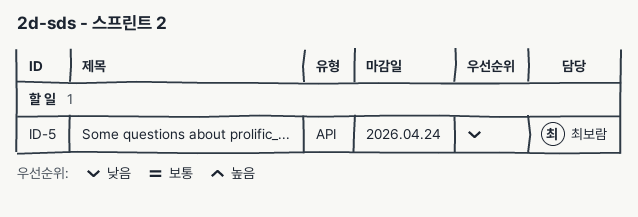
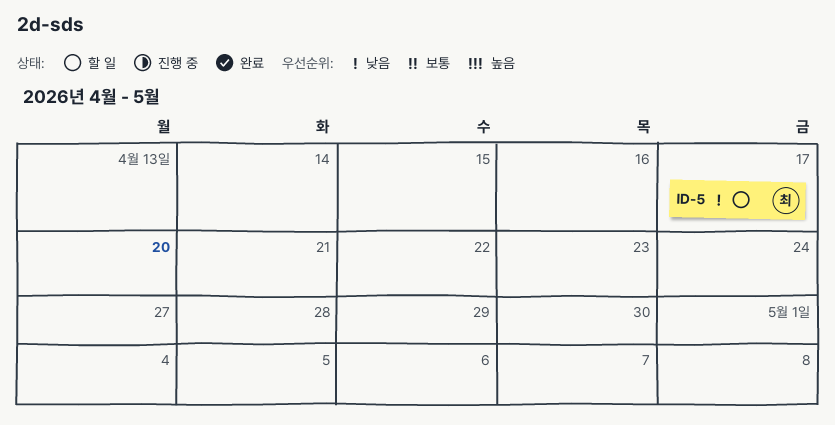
ID-5, due: Apr 24 -> Apr 17

